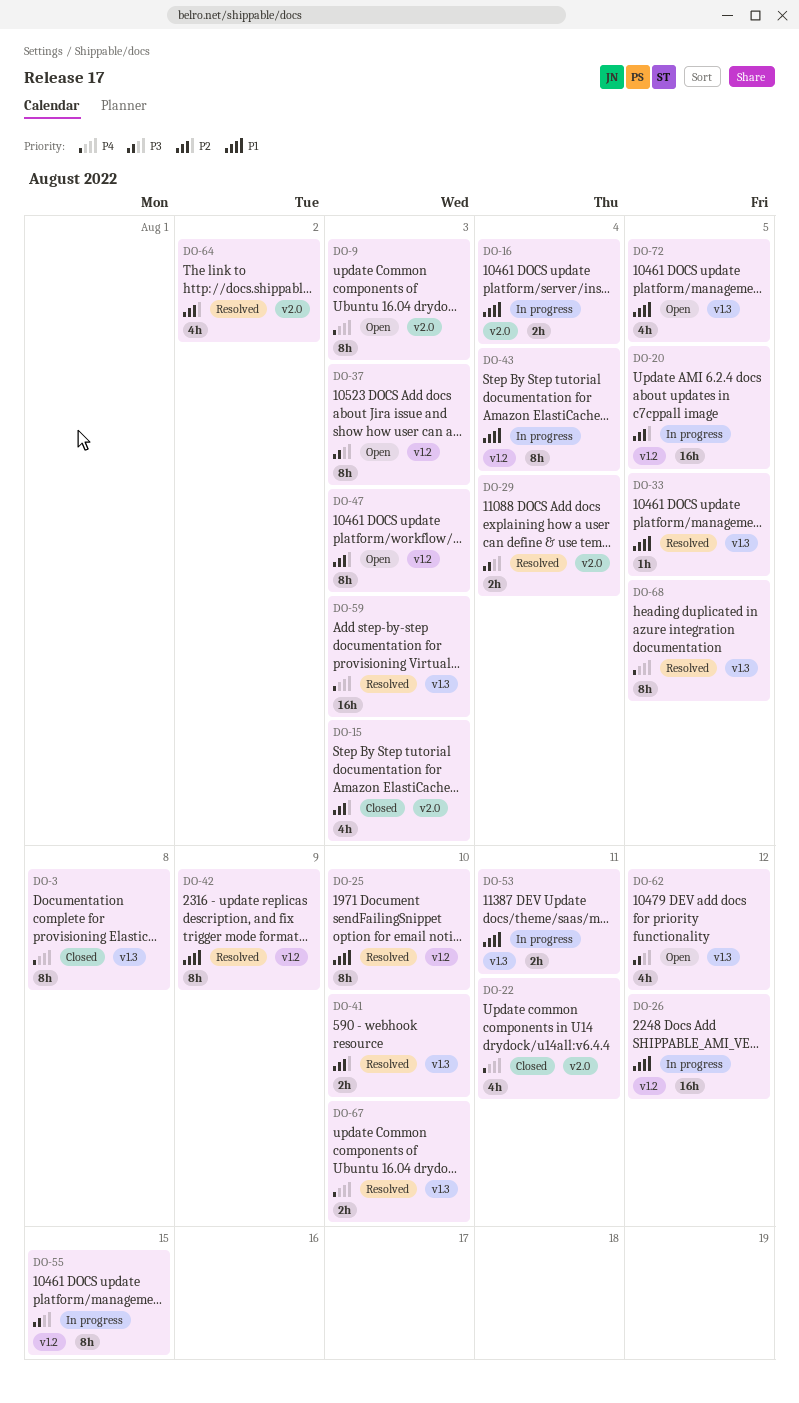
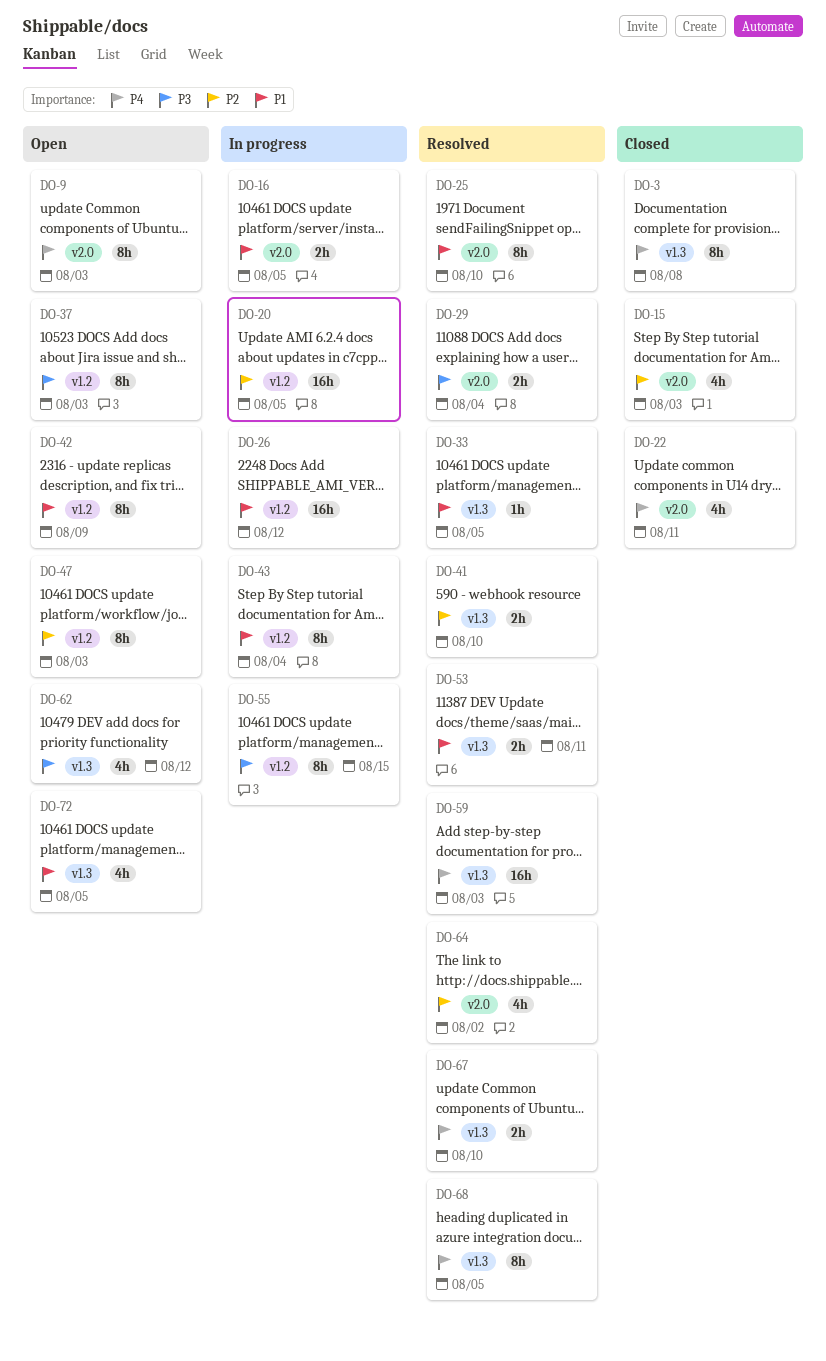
DO-16, due: Aug 4 -> Aug 5
DO-25, label: v1.2 -> v2.0
DO-42, status: Resolved -> Open
DO-53, status: In progress -> Resolved

